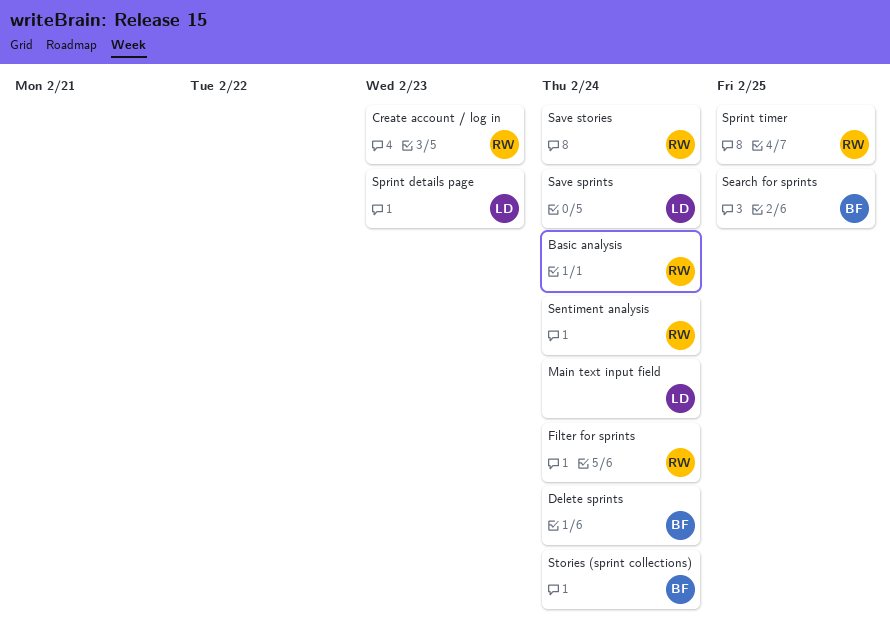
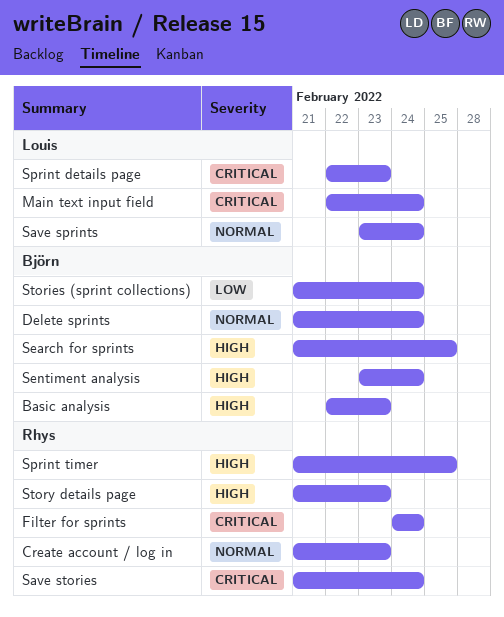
Basic analysis, owner: Rhys -> Björn
Basic analysis, due: Feb 24 -> Feb 23
Sentiment analysis, owner: Rhys -> Björn
Story details page: none -> present

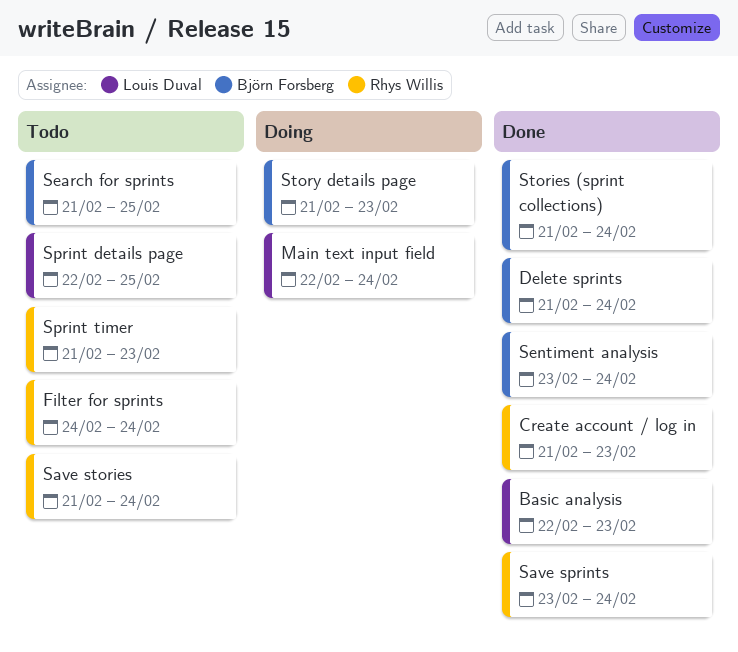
Basic analysis, owner: Björn Forsberg -> Louis Duval
Save sprints, owner: Louis Duval -> Rhys Willis
Sprint details page, due: Feb 23 -> Feb 25
Sprint timer, due: Feb 25 -> Feb 23
Story details page, owner: Rhys Willis -> Björn Forsberg

